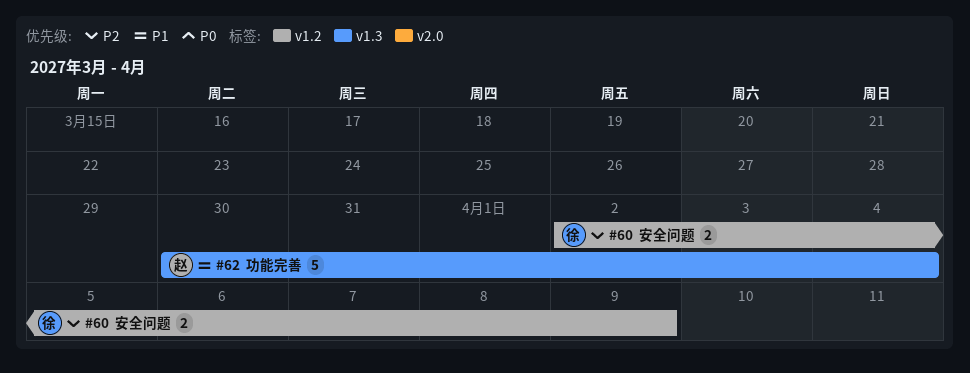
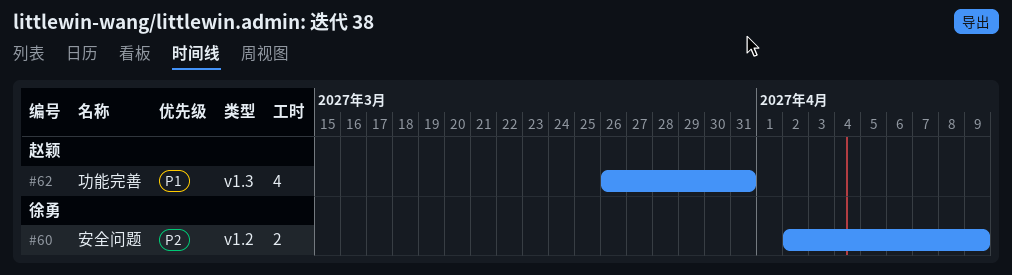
#62, estimate: 5 -> 4
#62, start: Mar 30 -> Mar 26
#62, due: Apr 4 -> Mar 31

